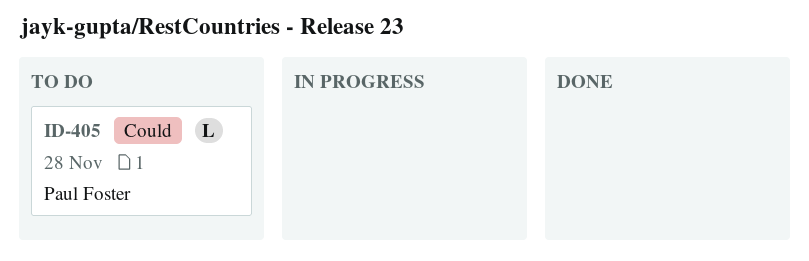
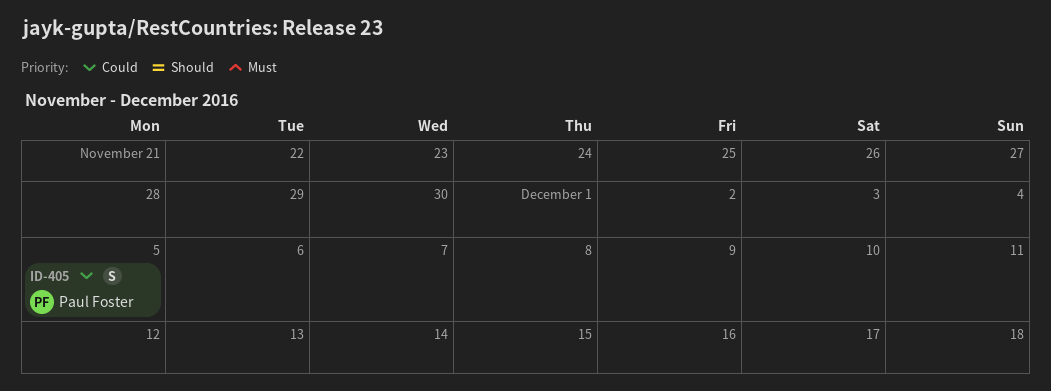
ID-405, estimate: L -> S
ID-405, due: Nov 28 -> Dec 5

